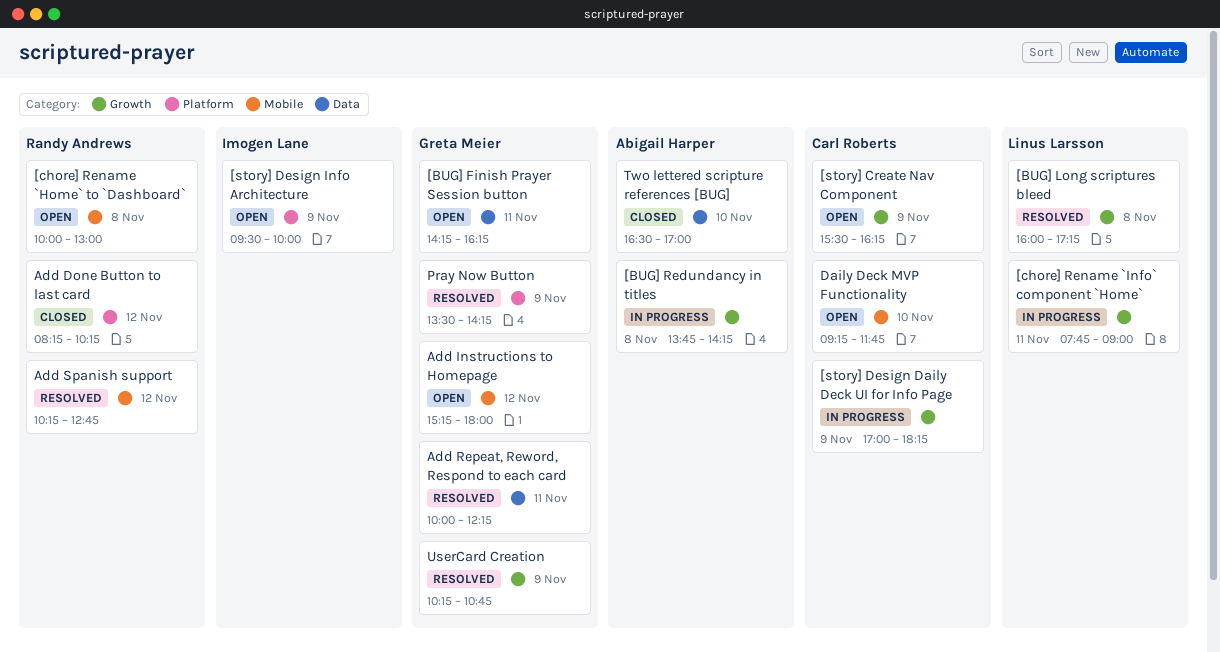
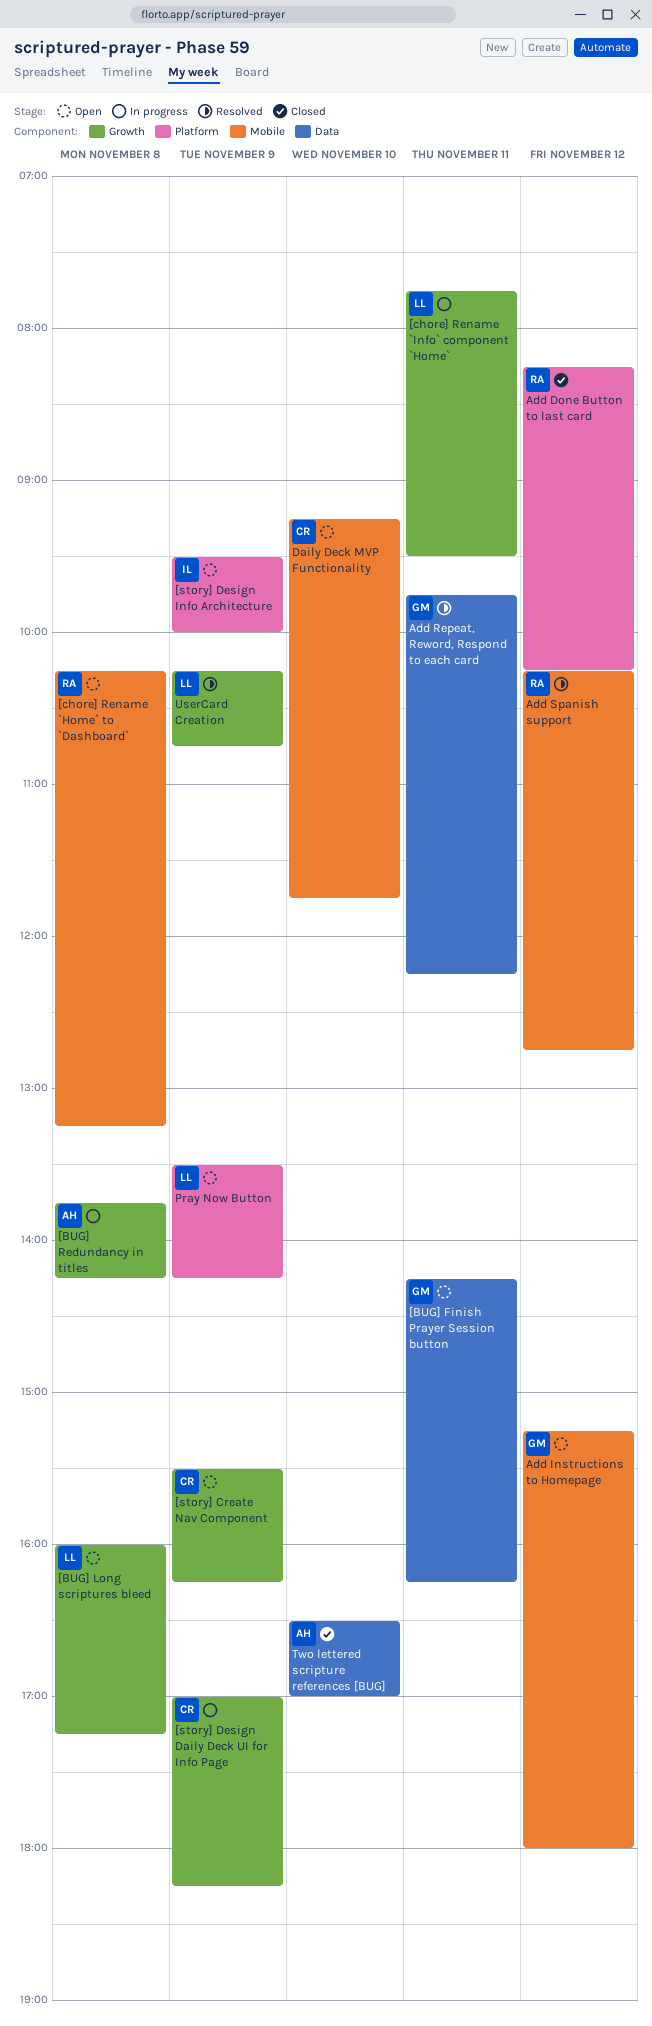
[BUG] Long scriptures bleed, status: Resolved -> Open
[chore] Rename `Home` to `Dashboard`, begins: 10:00 -> 10:15
[chore] Rename `Home` to `Dashboard`, ends: 13:00 -> 13:15
[chore] Rename `Info` component `Home`, ends: 09:00 -> 09:30
Add Repeat, Reword, Respond to each card, begins: 10:00 -> 09:45
Pray Now Button, status: Resolved -> Open
Pray Now Button, owner: Greta Meier -> Linus Larsson
UserCard Creation, owner: Greta Meier -> Linus Larsson

